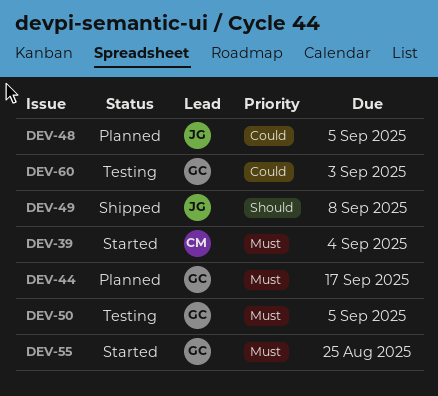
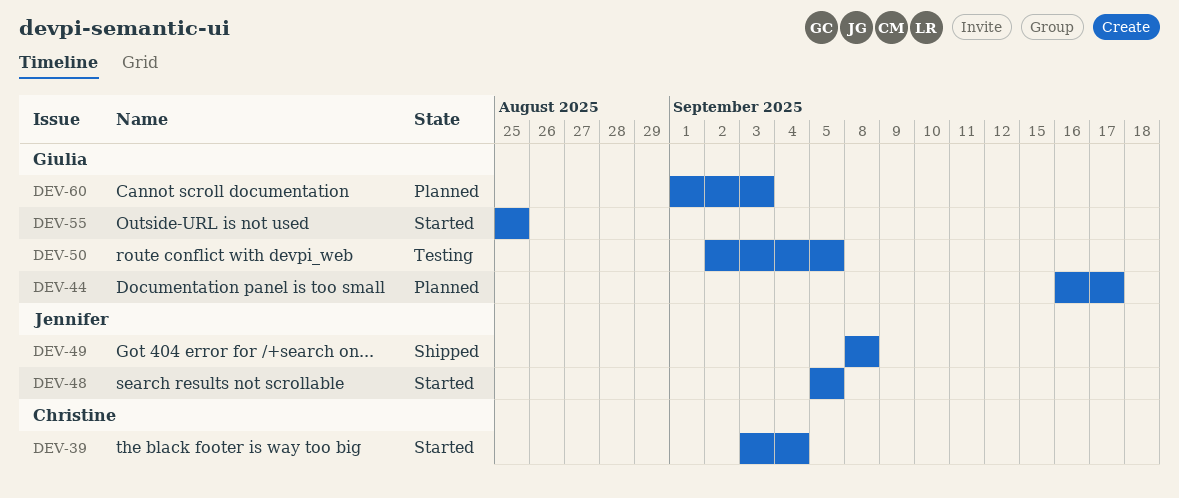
DEV-48, status: Planned -> Started
DEV-60, status: Testing -> Planned

